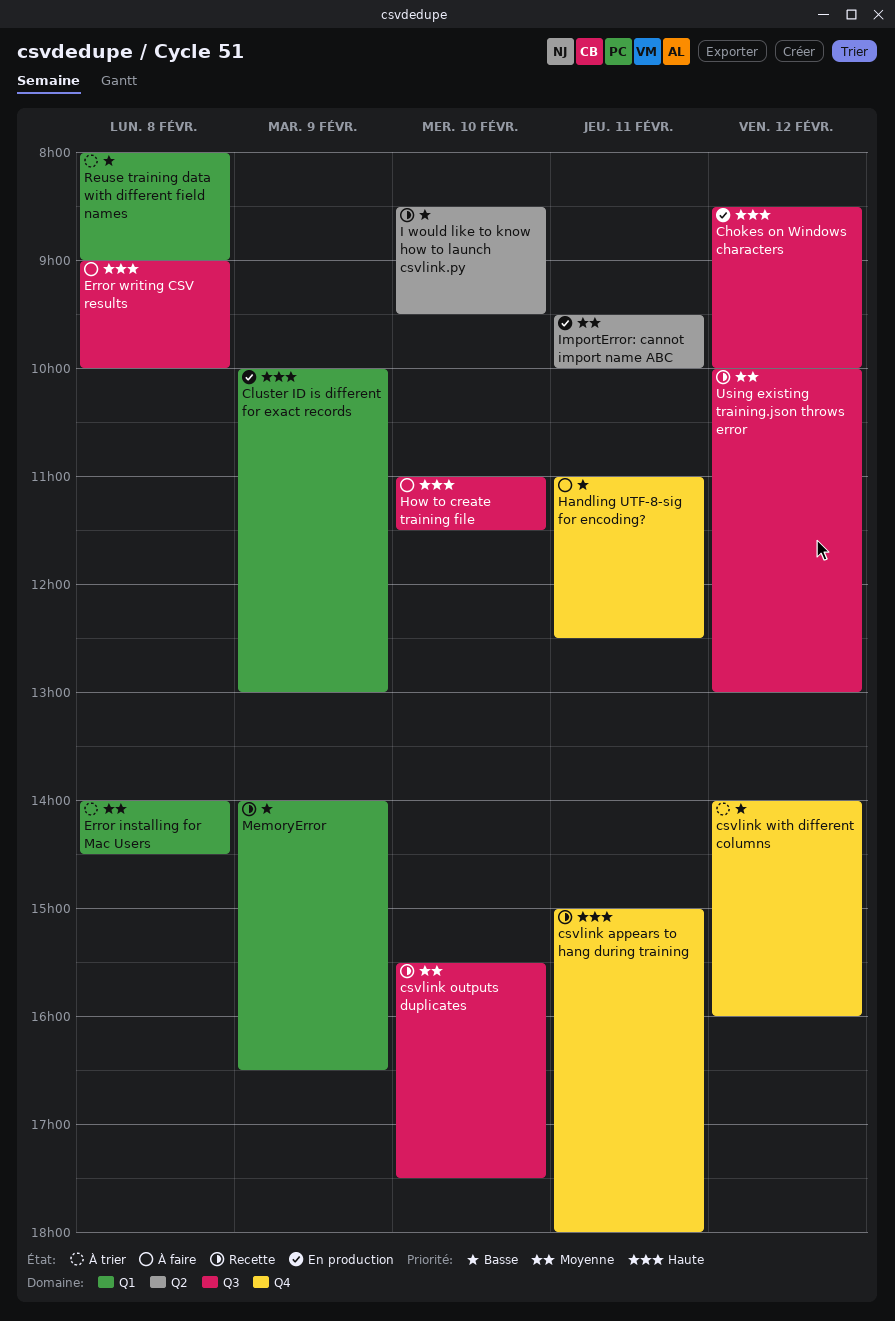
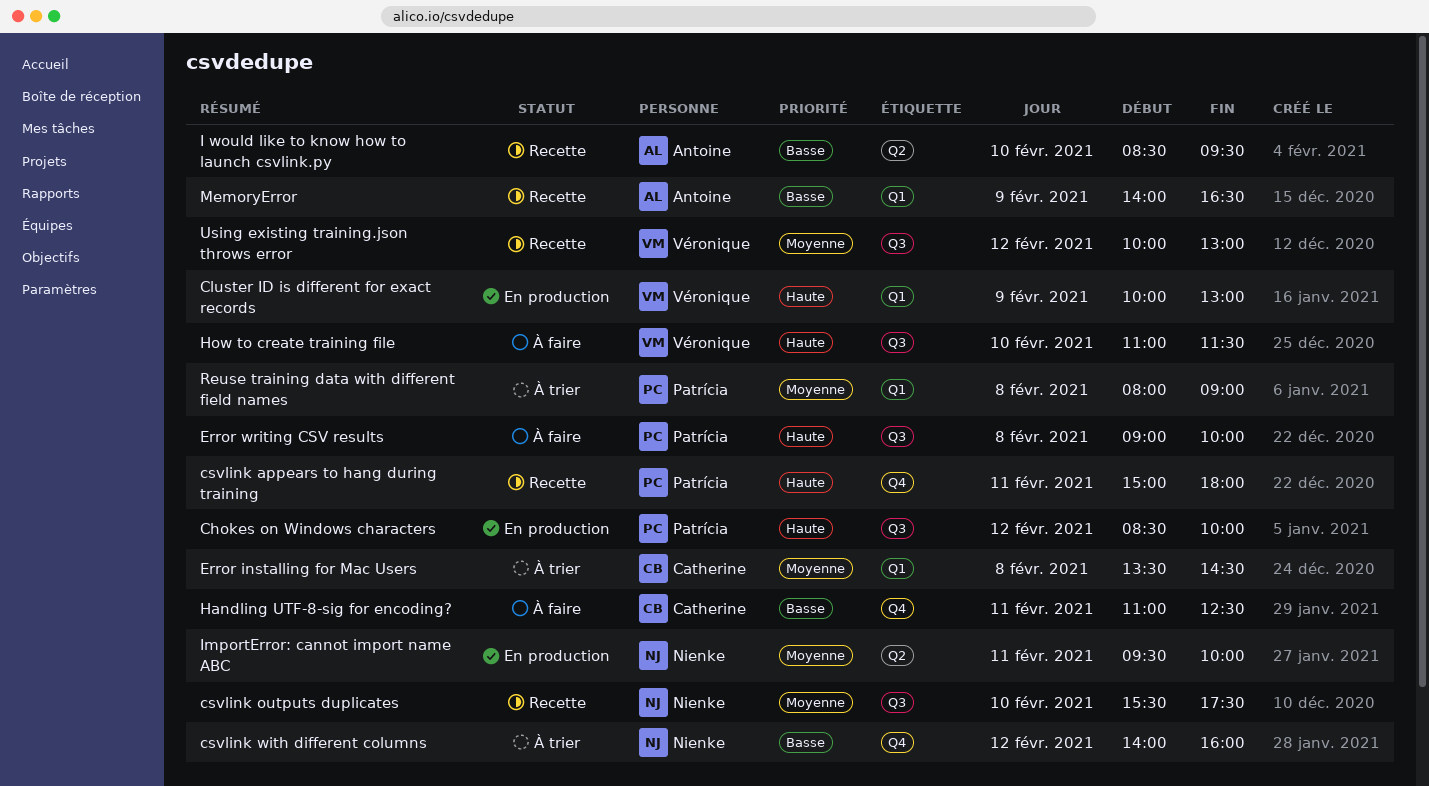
Error installing for Mac Users, begins: 14:00 -> 13:30
Reuse training data with different field names, priority: Basse -> Moyenne

